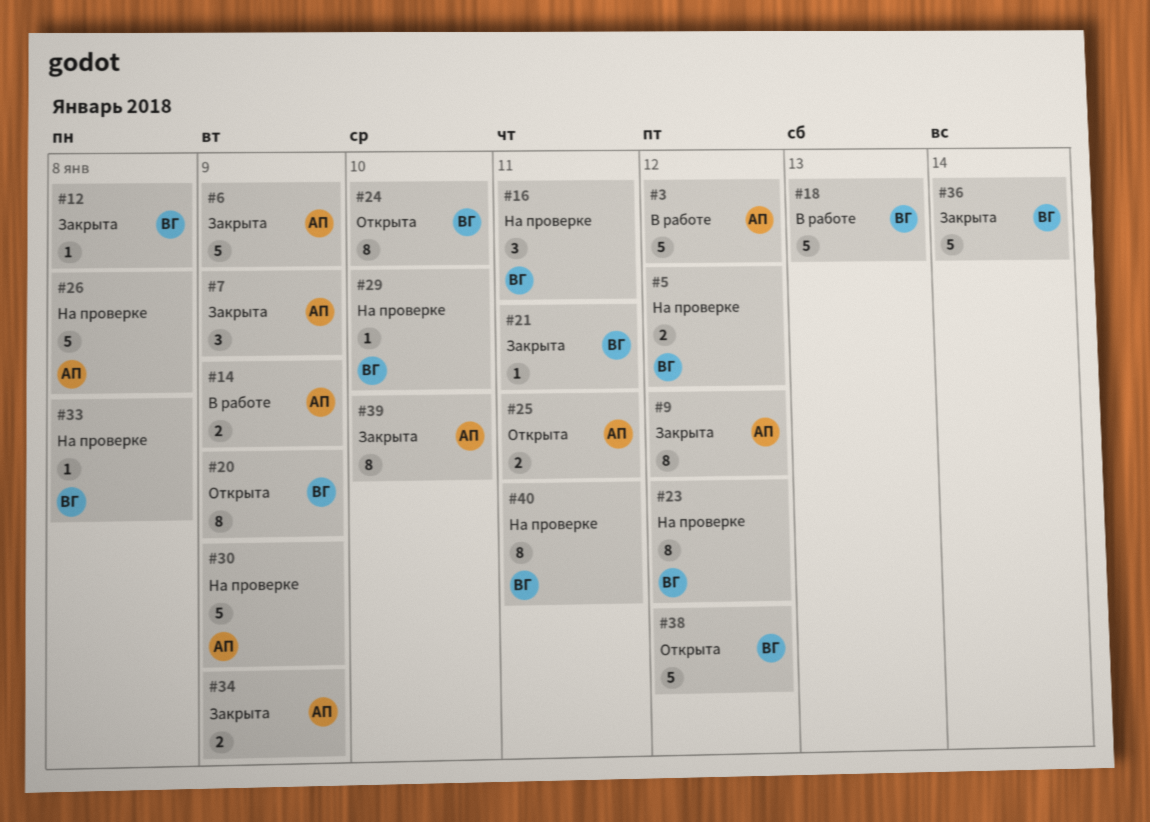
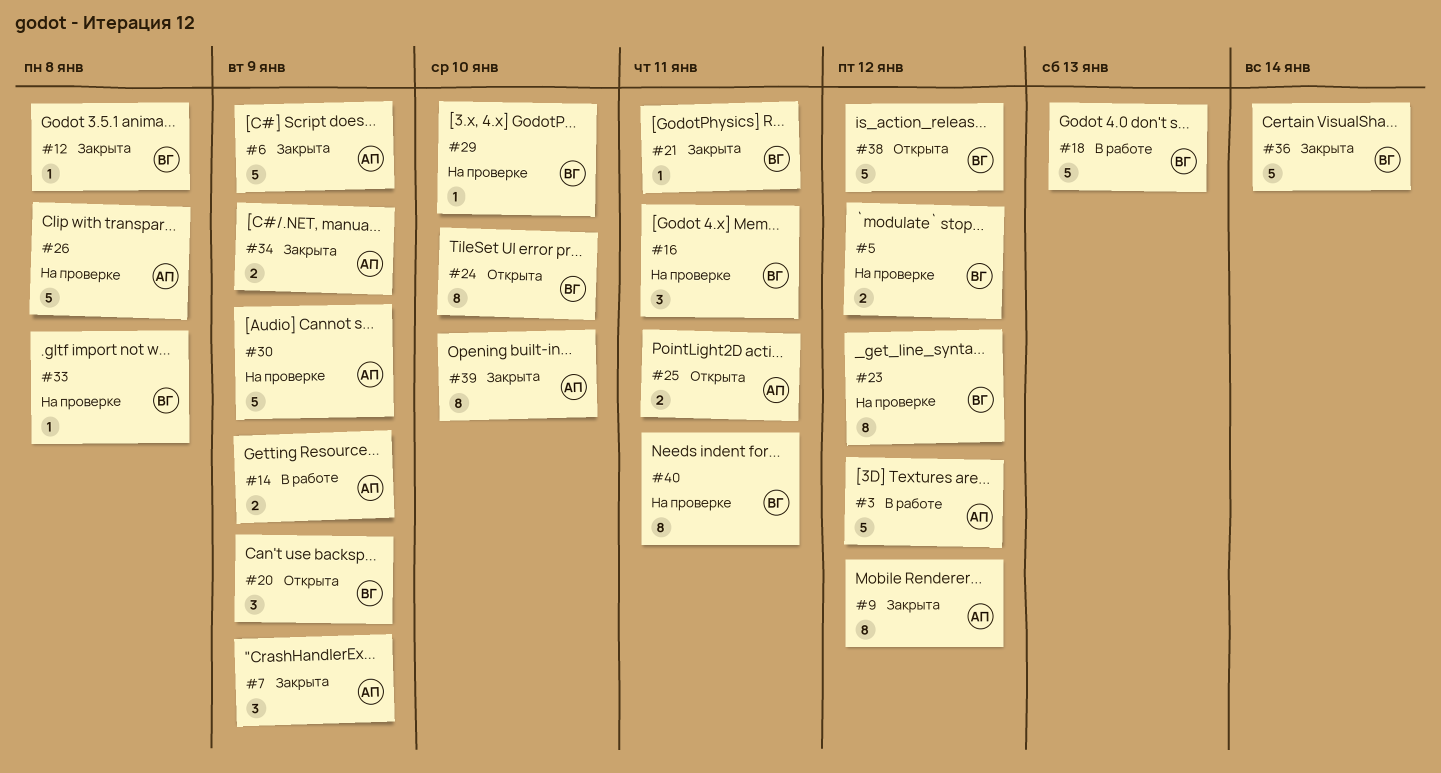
#20, estimate: 8 -> 3

